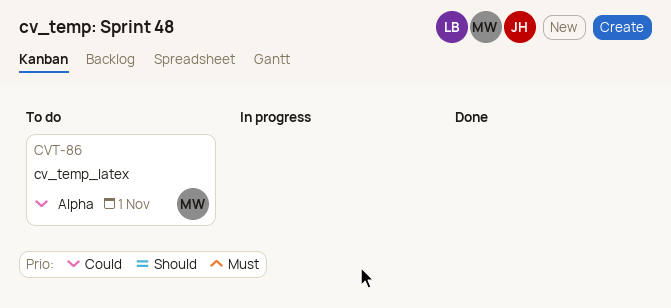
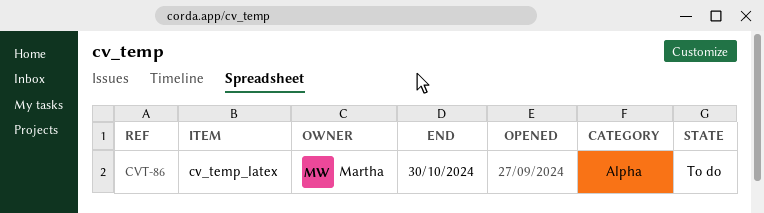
CVT-86, due: Nov 1 -> Oct 30

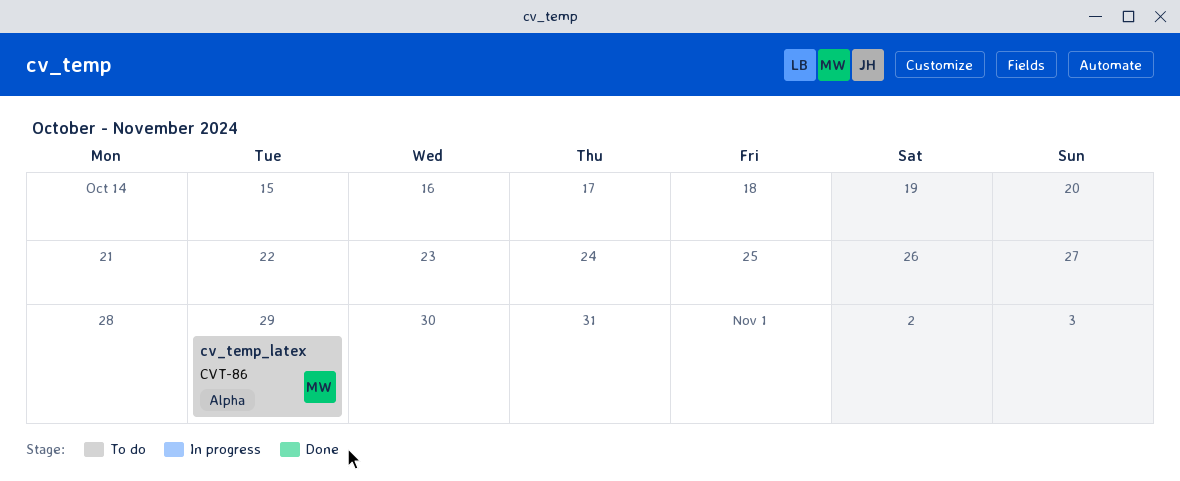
CVT-86, due: Oct 30 -> Oct 29

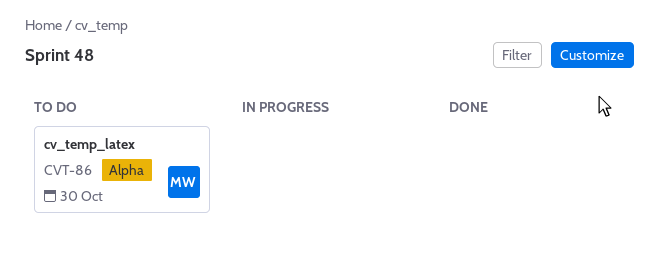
CVT-86, due: Oct 29 -> Oct 30

